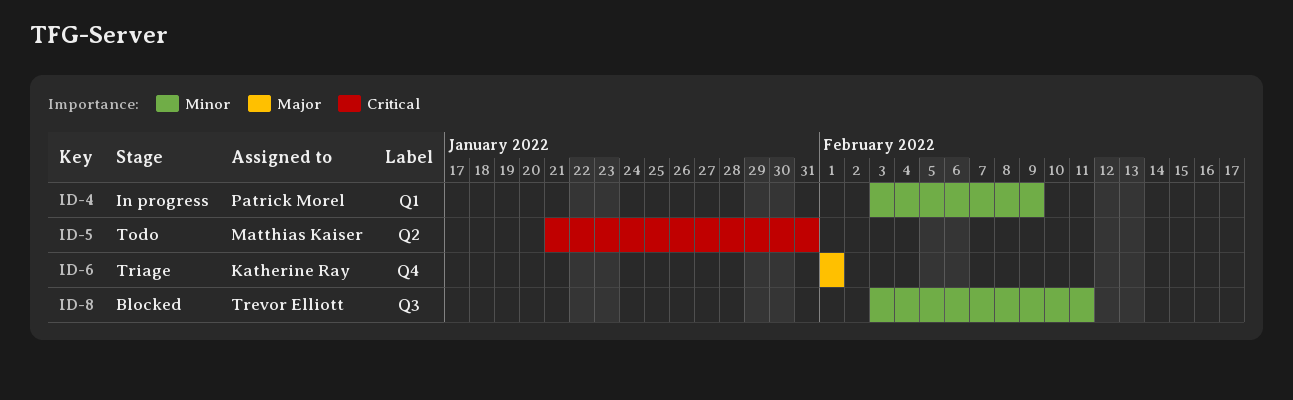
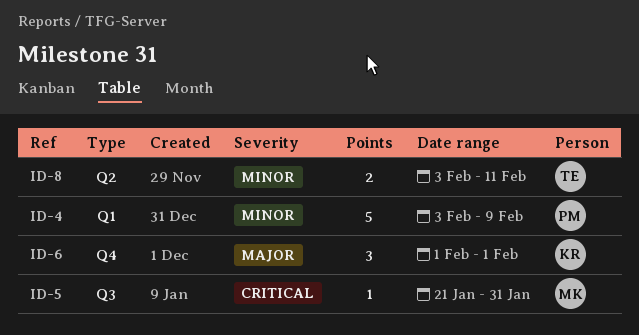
ID-5, label: Q2 -> Q3
ID-8, label: Q3 -> Q2

